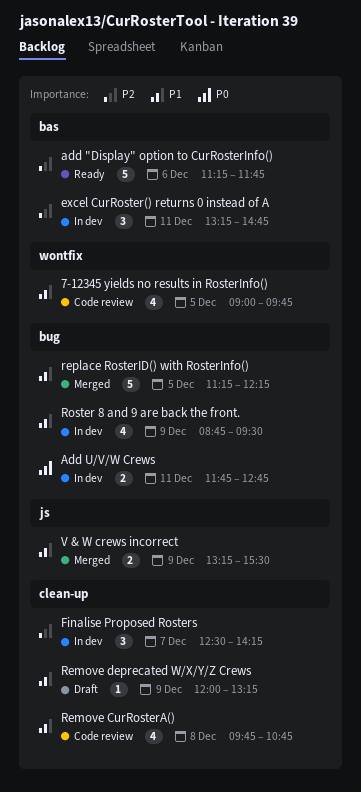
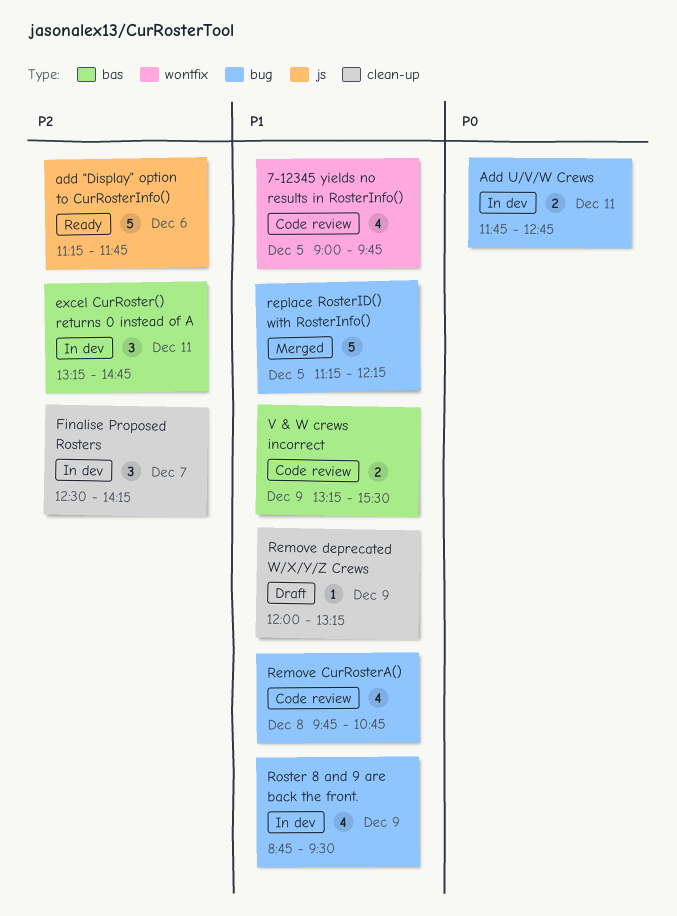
add "Display" option to CurRosterInfo(), label: bas -> js
Remove CurRosterA(), label: clean-up -> bug
V & W crews incorrect, status: Merged -> Code review
V & W crews incorrect, label: js -> bas

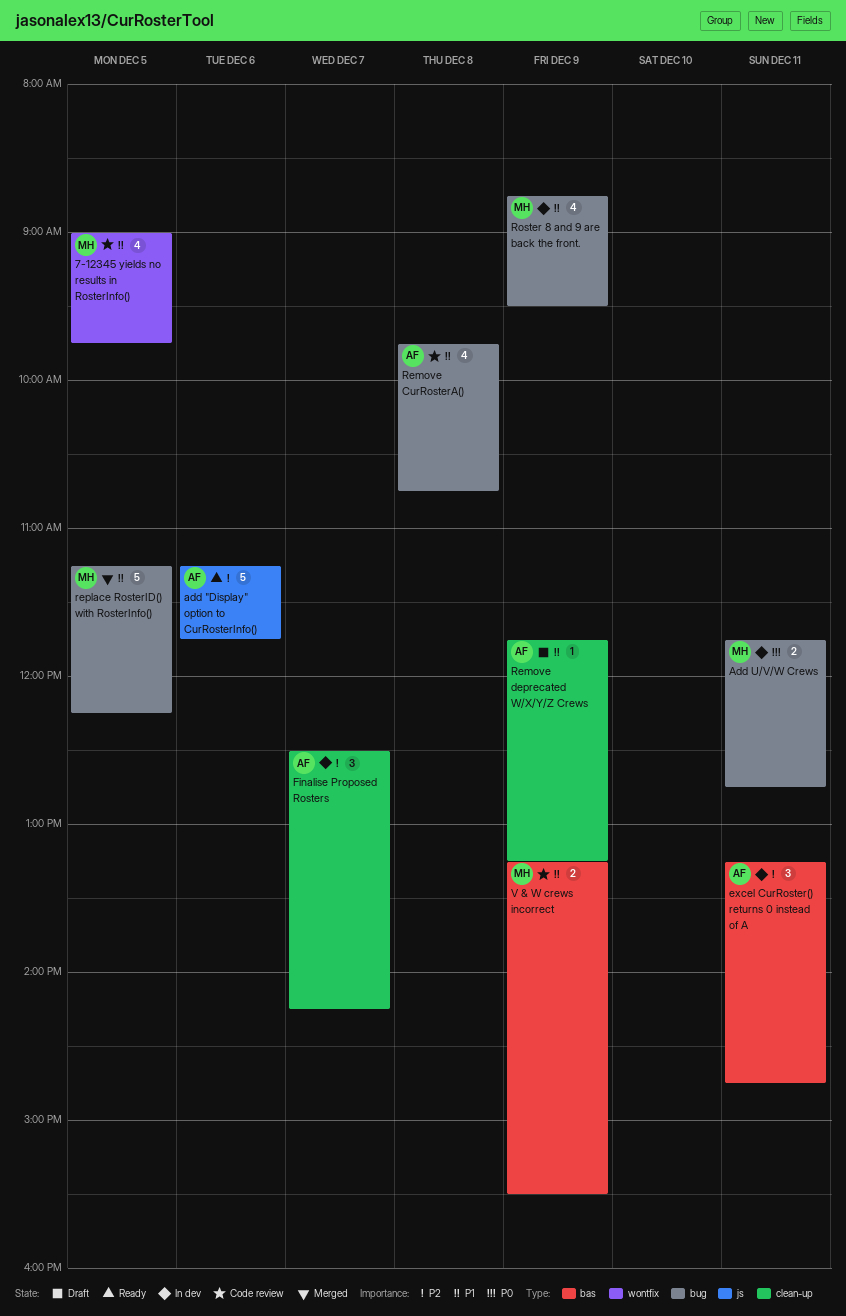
Remove deprecated W/X/Y/Z Crews, begins: 12:00 -> 11:45

